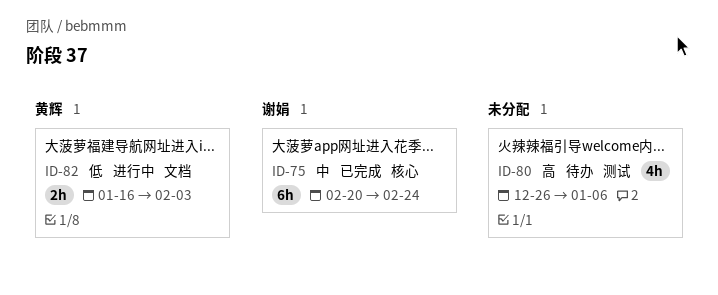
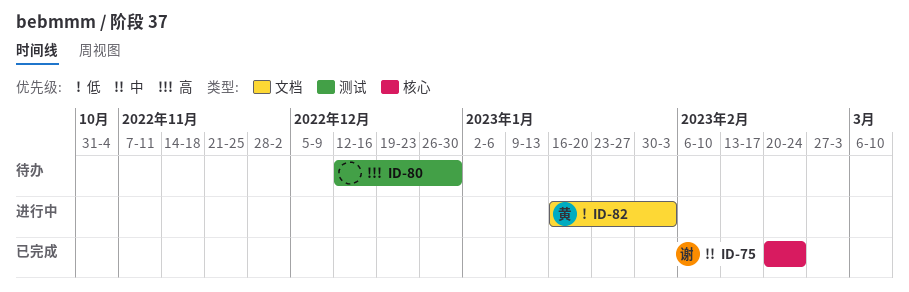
ID-80, start: Dec 26 -> Dec 12
ID-80, due: Jan 6 -> Dec 30

